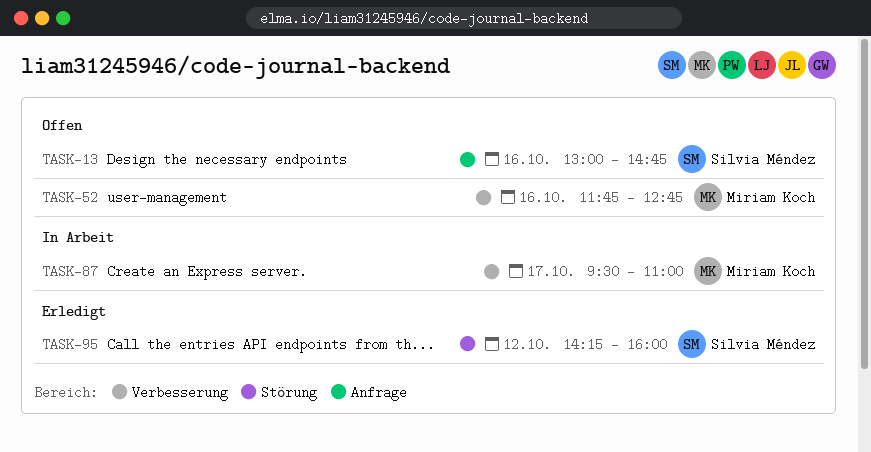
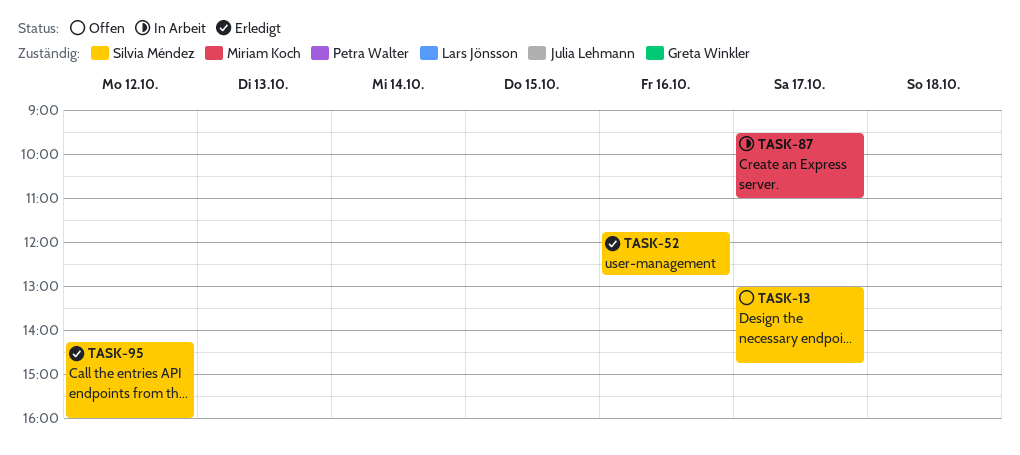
TASK-13, day: Oct 16 -> Oct 17
TASK-52, status: Offen -> Erledigt
TASK-52, owner: Miriam Koch -> Silvia Méndez

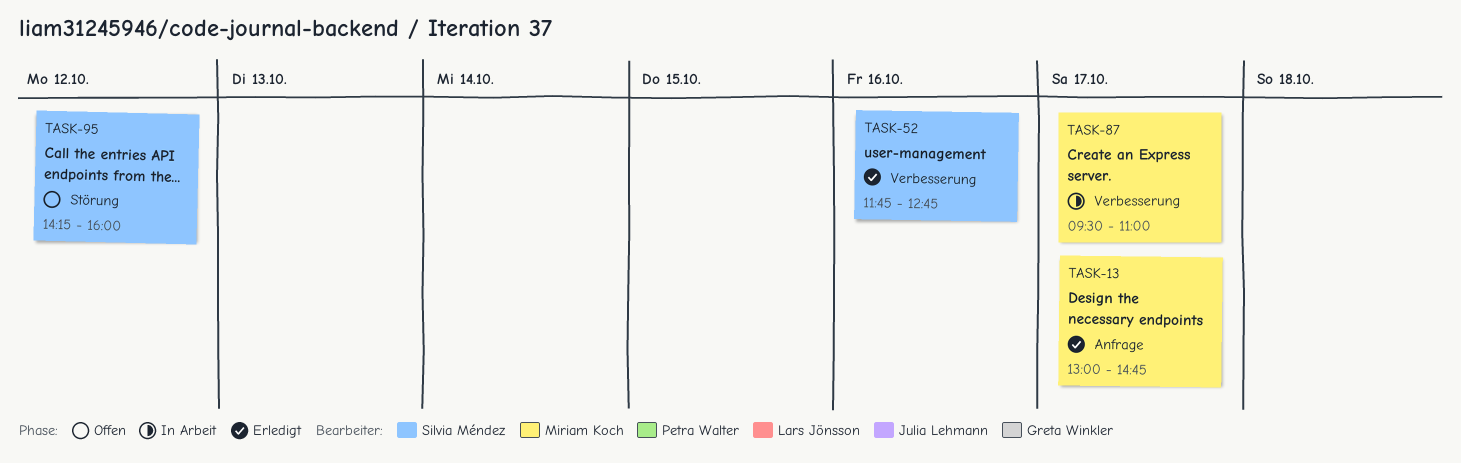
TASK-13, status: Offen -> Erledigt
TASK-13, owner: Silvia Méndez -> Miriam Koch
TASK-95, status: Erledigt -> Offen

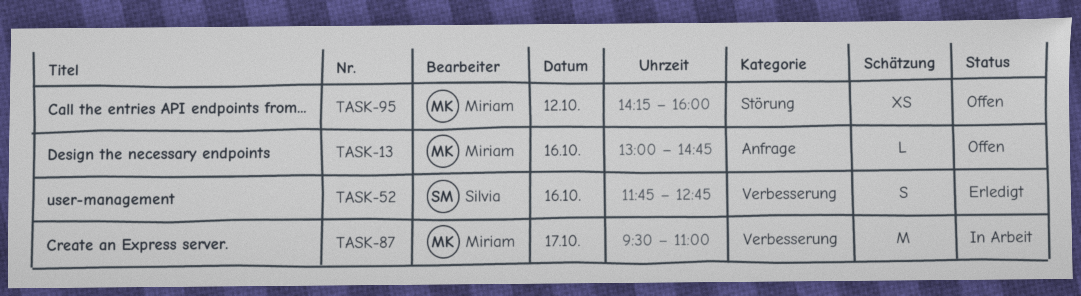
TASK-13, status: Erledigt -> Offen
TASK-13, day: Oct 17 -> Oct 16
TASK-95, owner: Silvia Méndez -> Miriam Koch

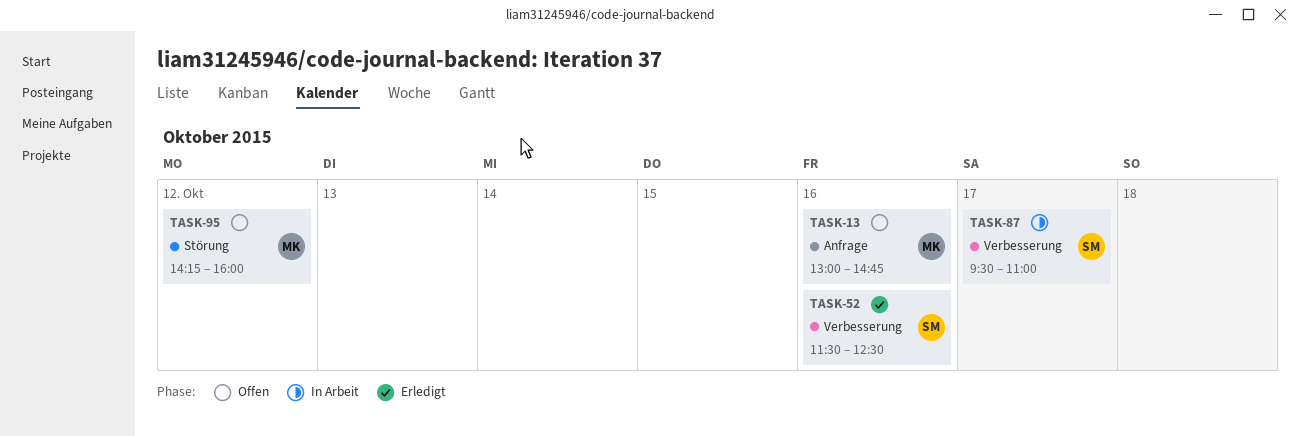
TASK-52, begins: 11:45 -> 11:30
TASK-52, ends: 12:45 -> 12:30
TASK-87, owner: Miriam -> Silvia

